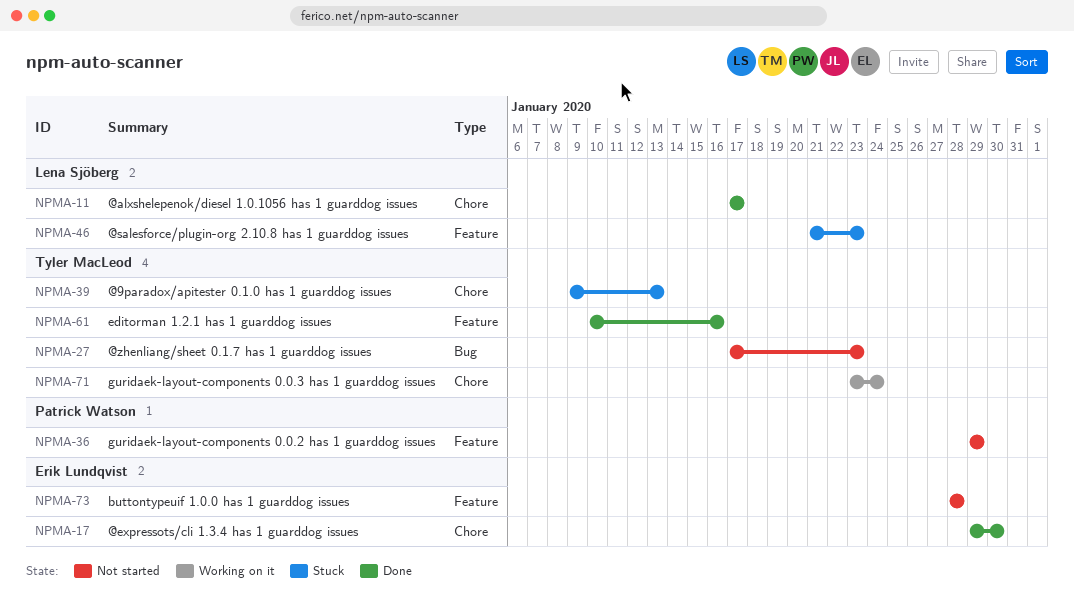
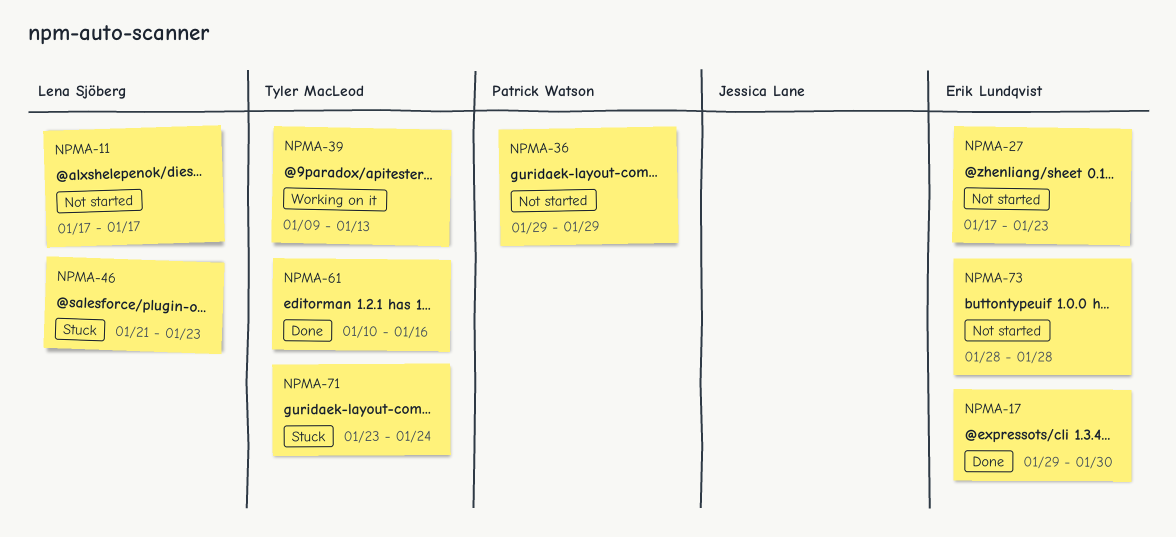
NPMA-11, status: Done -> Not started
NPMA-27, owner: Tyler MacLeod -> Erik Lundqvist
NPMA-39, status: Stuck -> Working on it
NPMA-71, status: Working on it -> Stuck

